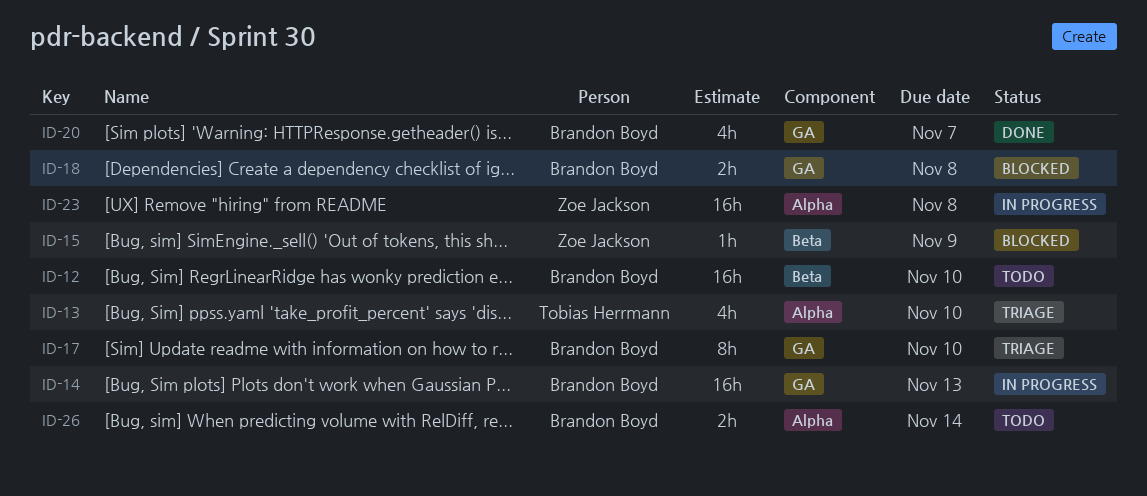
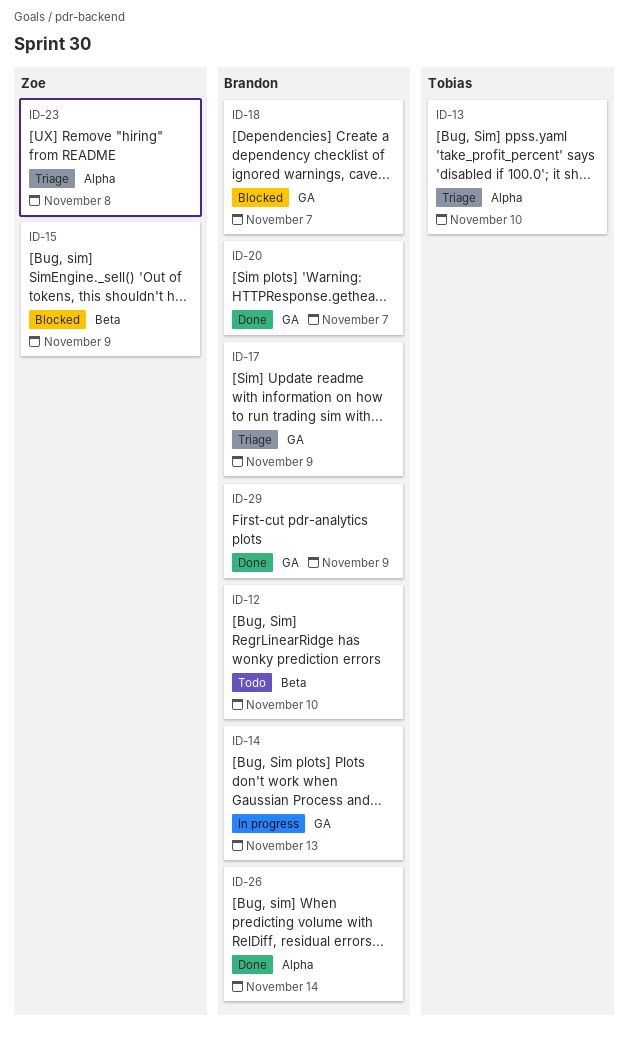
ID-17, due: Nov 10 -> Nov 9
ID-18, due: Nov 8 -> Nov 7
ID-23, status: In progress -> Triage
ID-26, status: Todo -> Done
ID-29: none -> present

